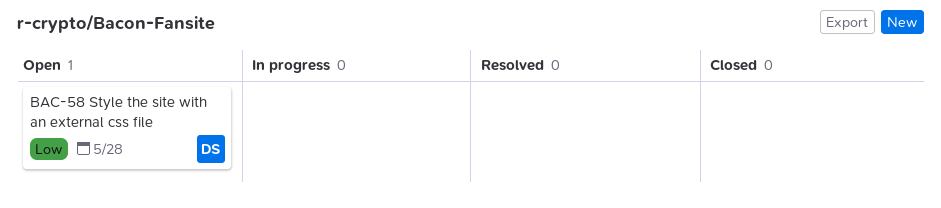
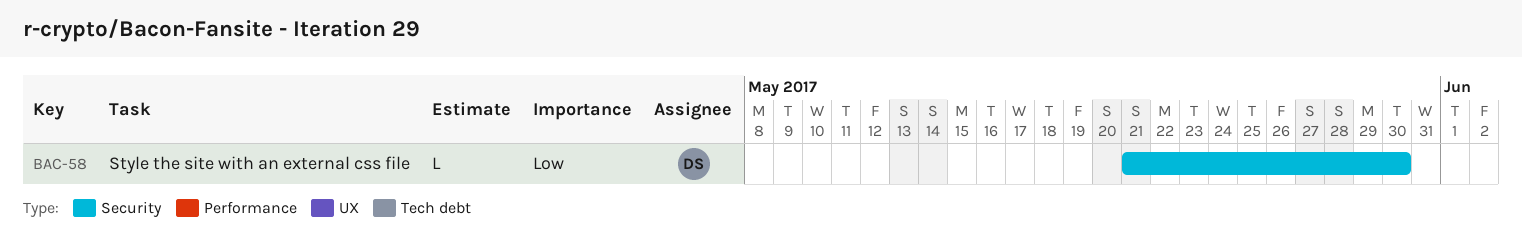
BAC-58, due: May 28 -> May 30

